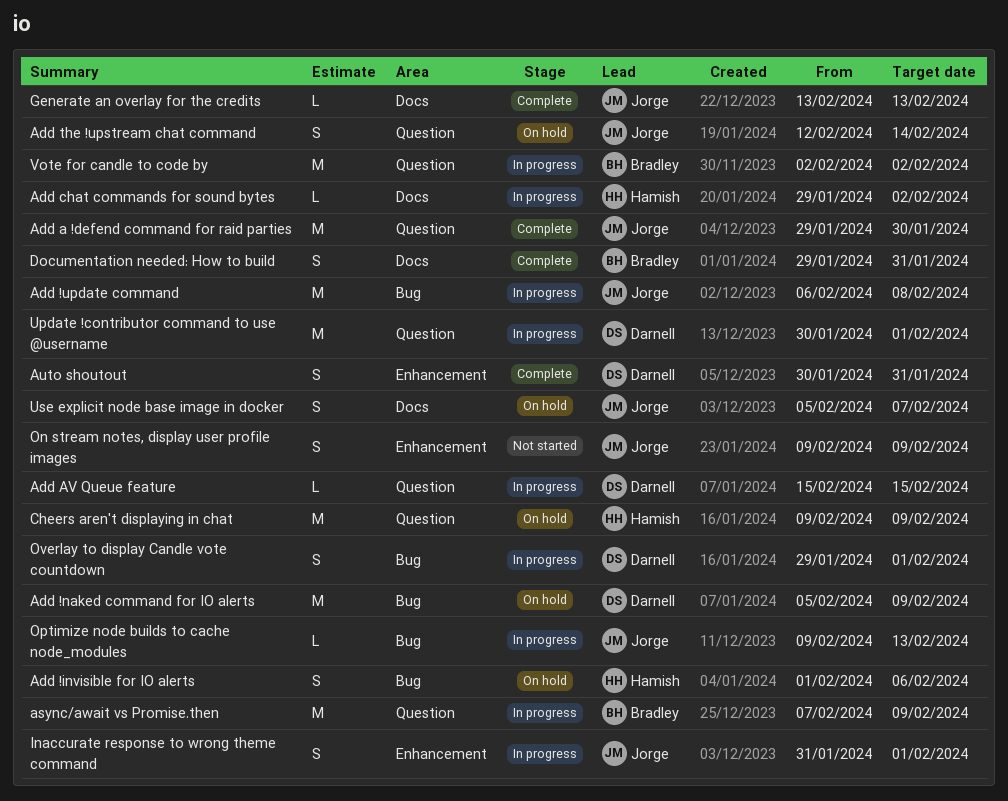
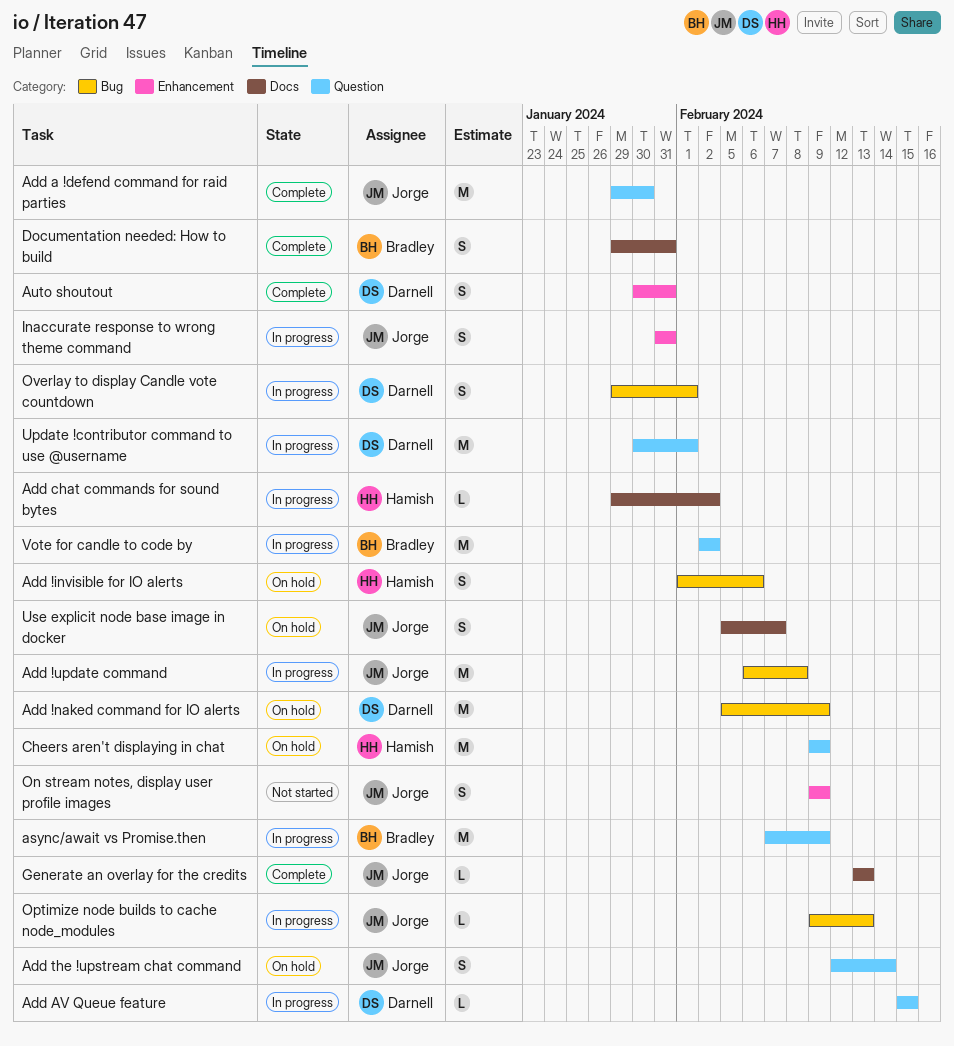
Inaccurate response to wrong theme command, due: Feb 1 -> Jan 31

